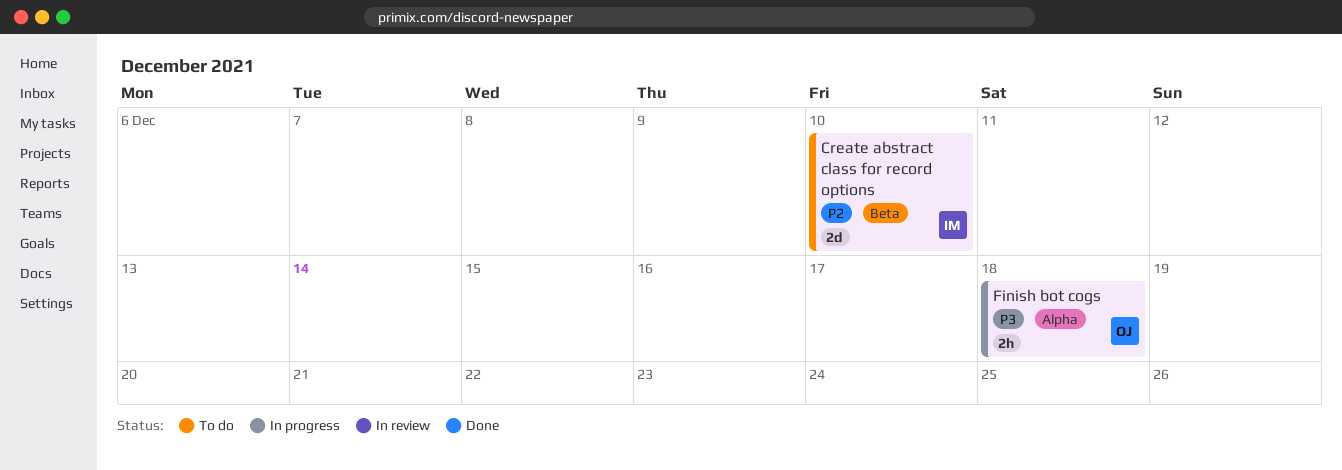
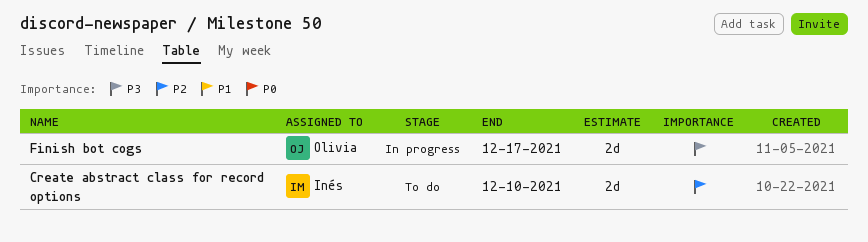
Finish bot cogs, estimate: 2h -> 2d
Finish bot cogs, due: Dec 18 -> Dec 17

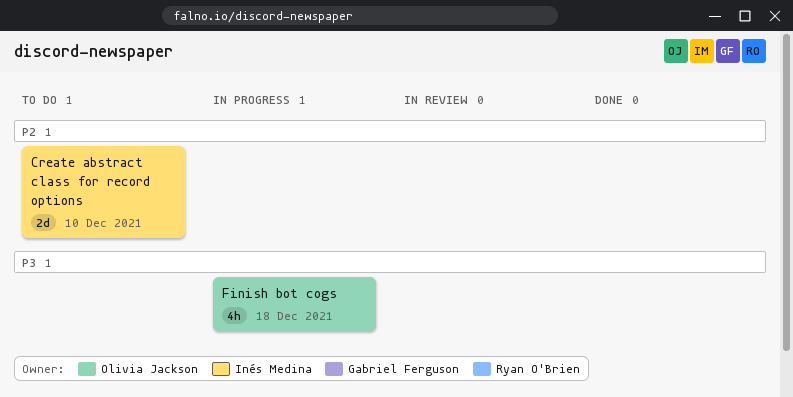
Finish bot cogs, estimate: 2d -> 4h
Finish bot cogs, due: Dec 17 -> Dec 18

